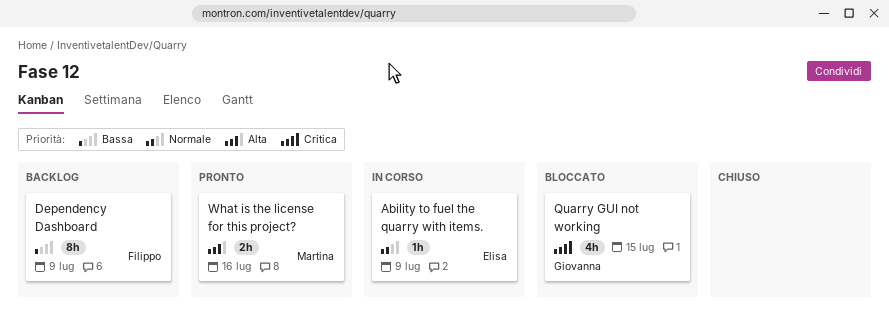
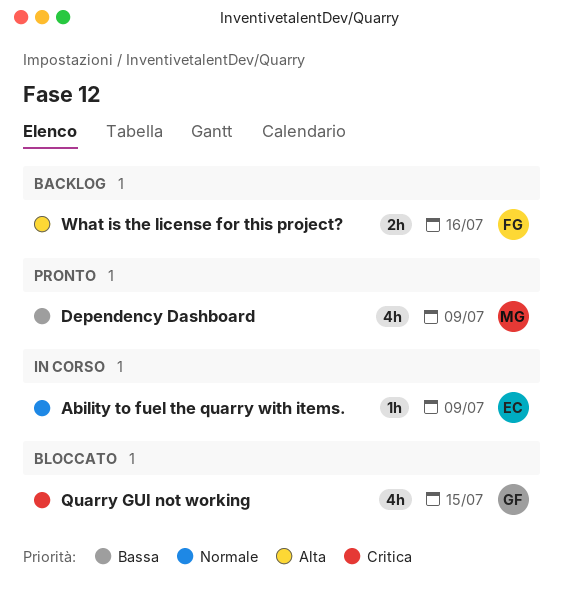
Dependency Dashboard, status: Backlog -> Pronto
Dependency Dashboard, owner: Filippo -> Martina
Dependency Dashboard, estimate: 8h -> 4h
What is the license for this project?, status: Pronto -> Backlog
What is the license for this project?, owner: Martina -> Filippo

